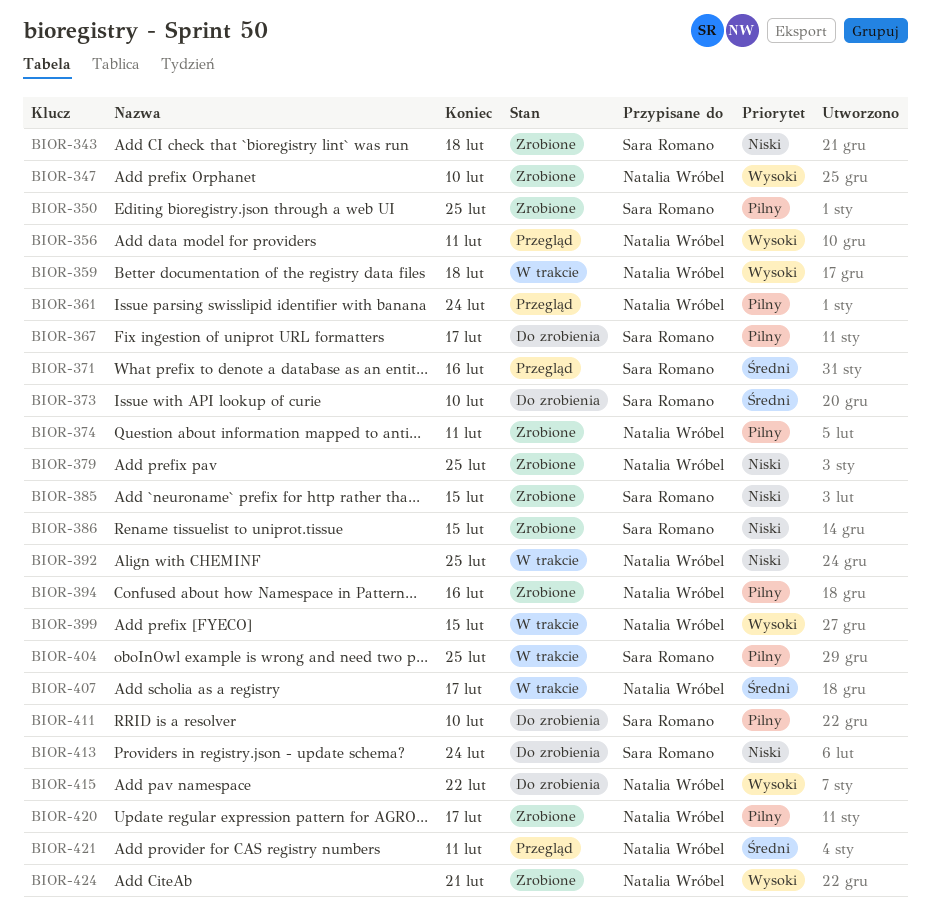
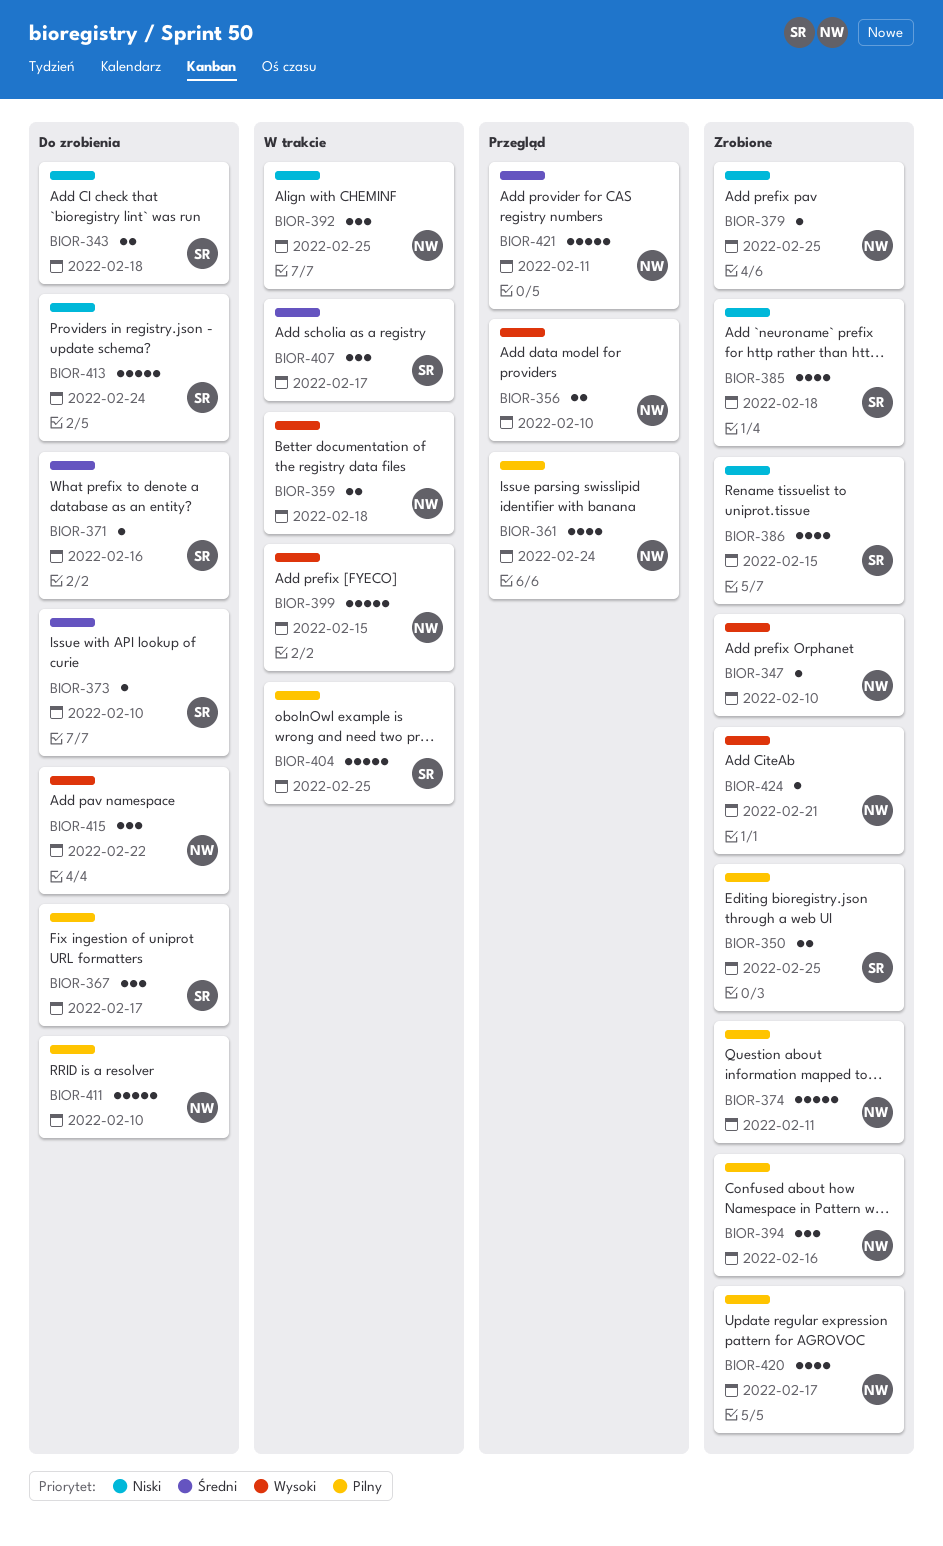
BIOR-343, status: Zrobione -> Do zrobienia
BIOR-356, due: Feb 11 -> Feb 10
BIOR-371, status: Przegląd -> Do zrobienia
BIOR-385, due: Feb 15 -> Feb 18
BIOR-407, owner: Natalia Wróbel -> Sara Romano
BIOR-411, owner: Sara Romano -> Natalia Wróbel

